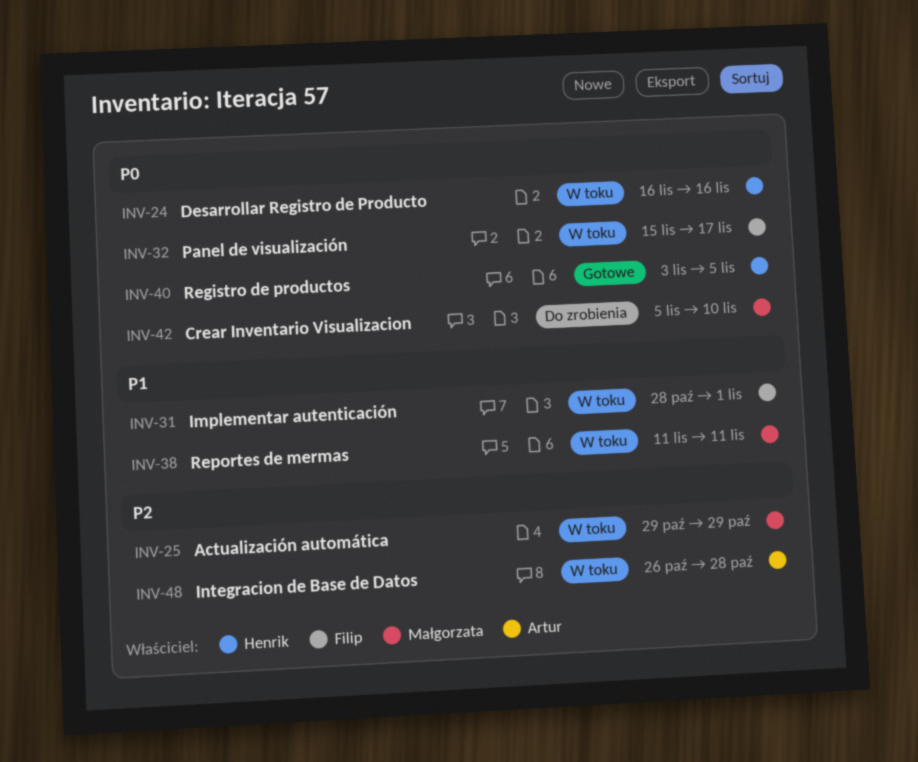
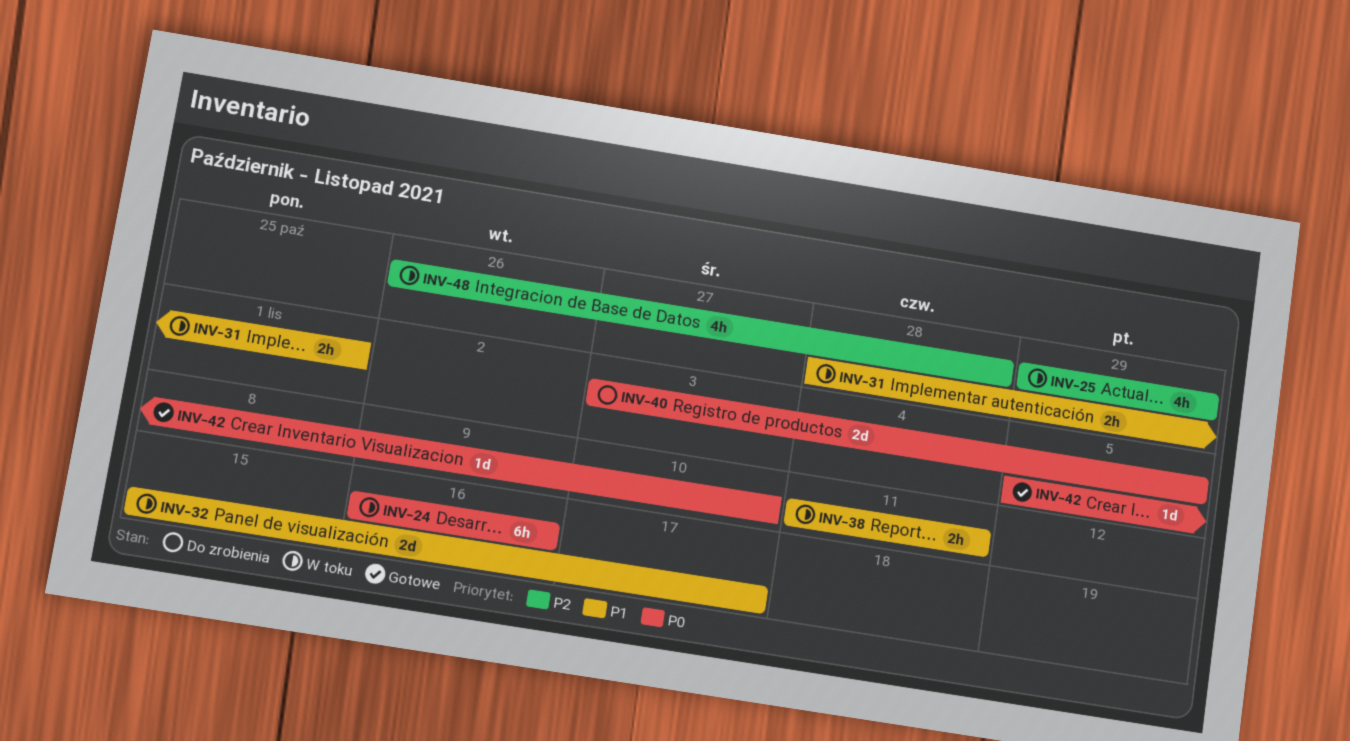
INV-32, priority: P0 -> P1
INV-40, status: Gotowe -> Do zrobienia
INV-42, status: Do zrobienia -> Gotowe

